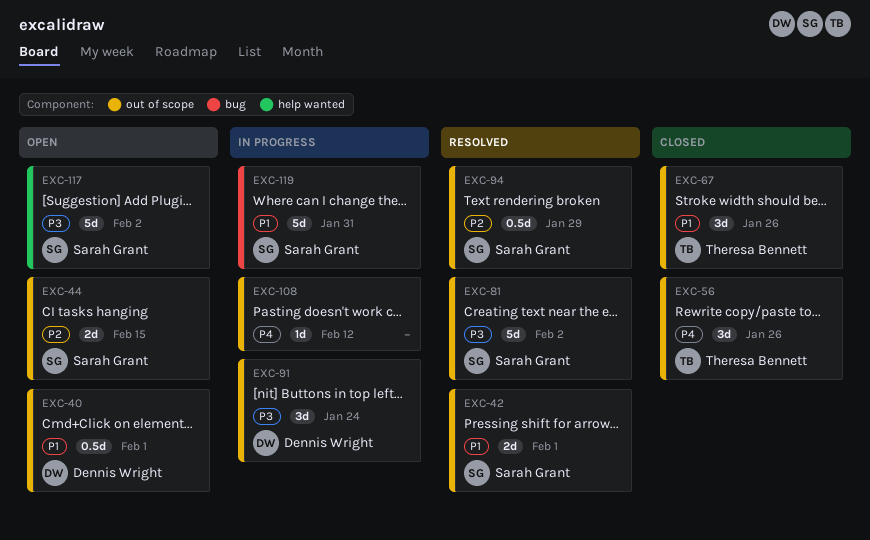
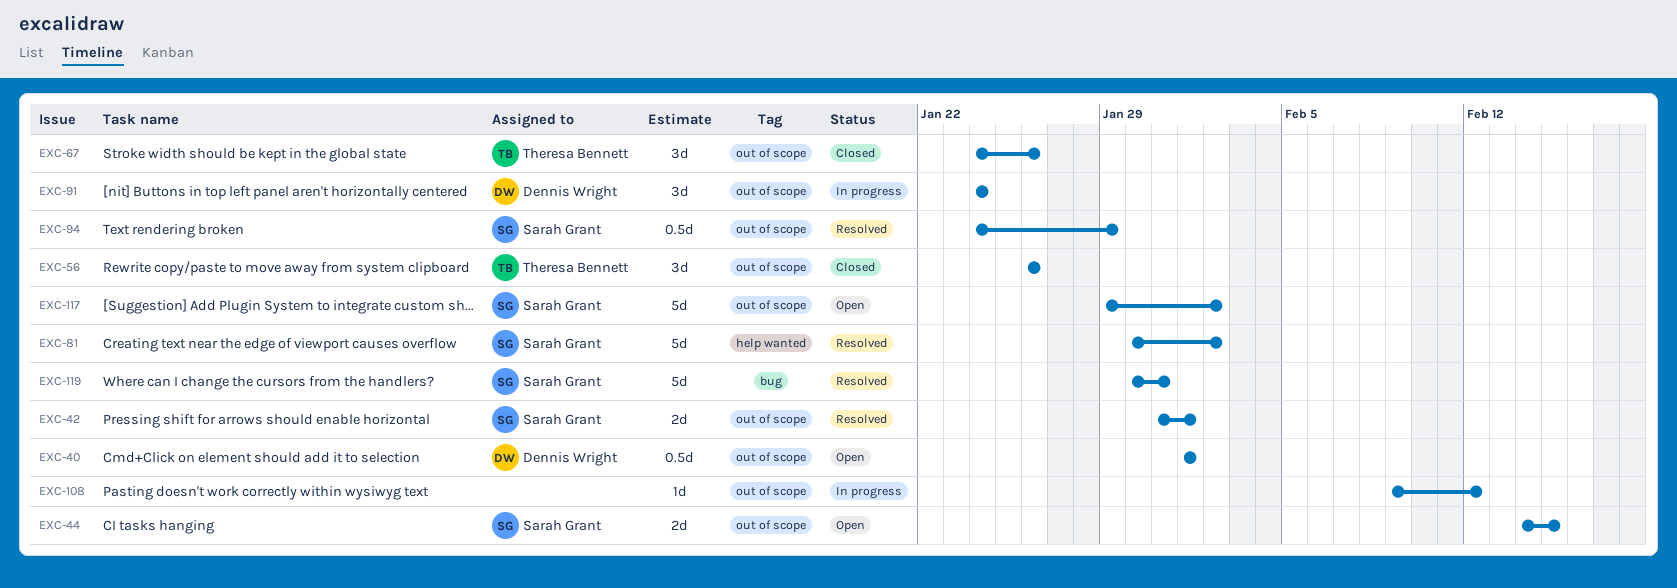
EXC-81, label: out of scope -> help wanted
EXC-117, label: help wanted -> out of scope
EXC-119, status: In progress -> Resolved

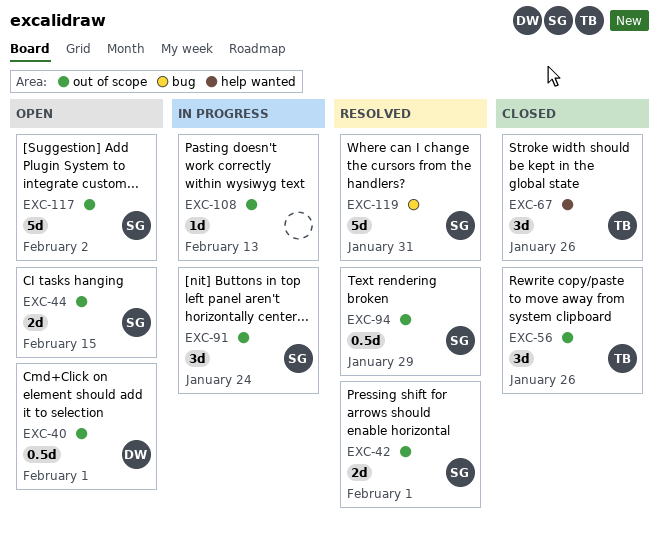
EXC-67, label: out of scope -> help wanted
EXC-81: present -> none
EXC-91, owner: Dennis Wright -> Sarah Grant
EXC-108, due: Feb 12 -> Feb 13

